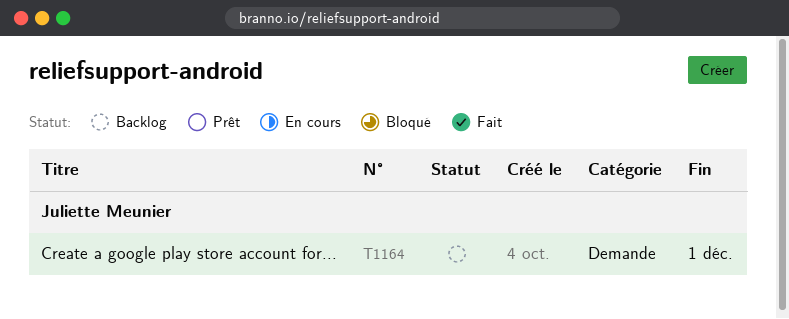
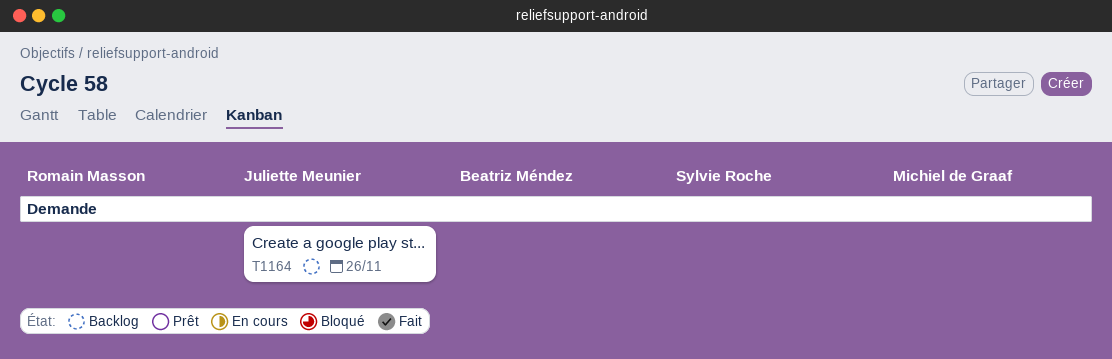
T1164, due: Dec 1 -> Nov 26

